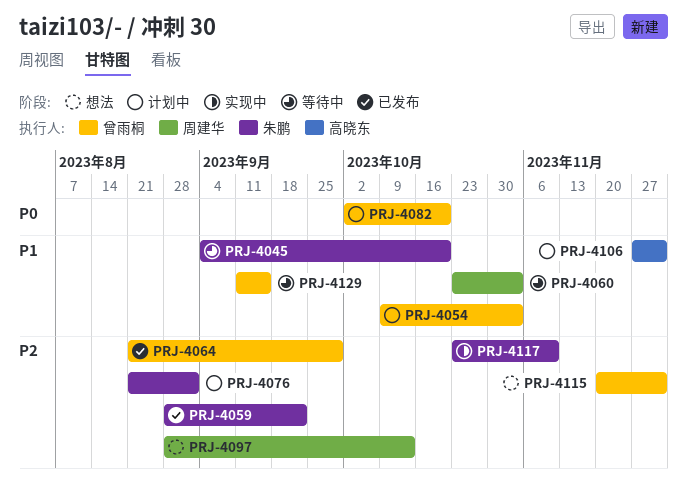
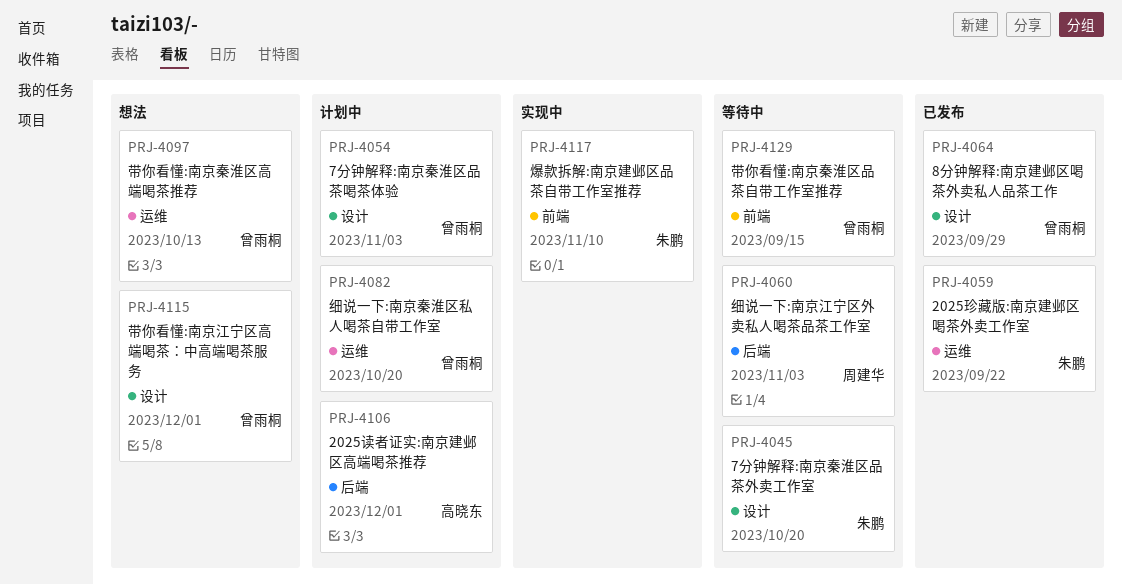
PRJ-4076: present -> none
PRJ-4097, owner: 周建华 -> 曾雨桐

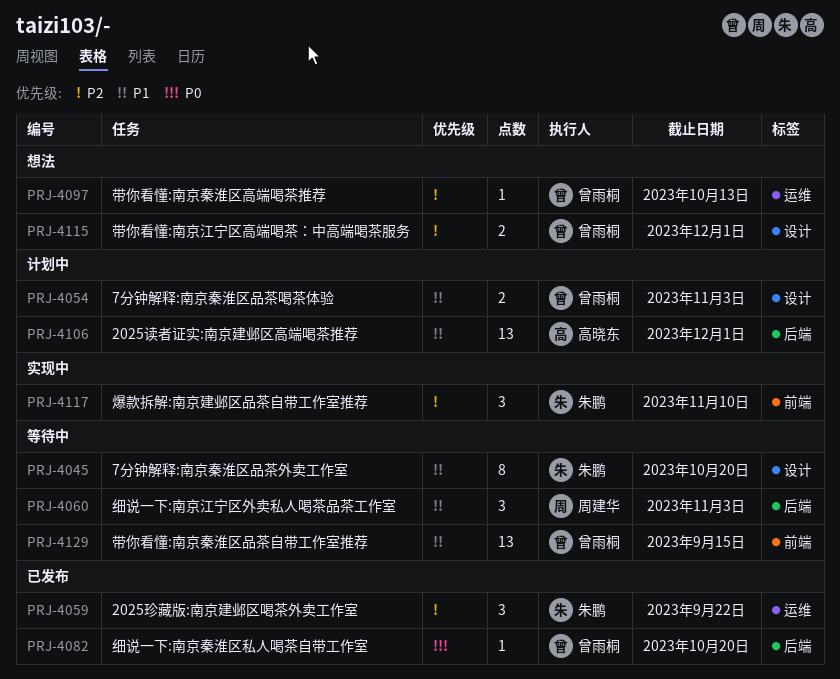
PRJ-4064: present -> none
PRJ-4082, status: 计划中 -> 已发布
PRJ-4082, label: 运维 -> 后端

